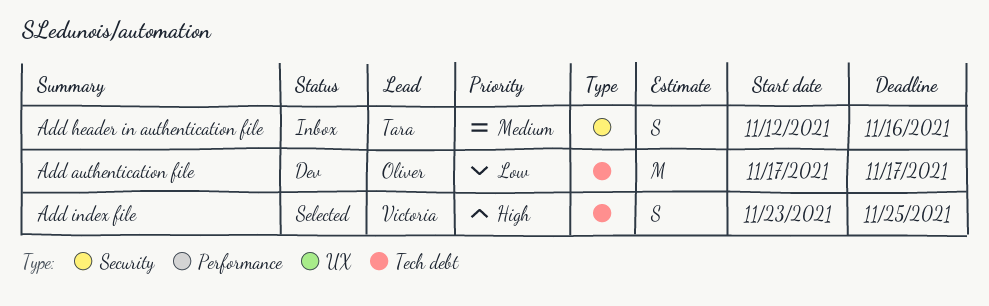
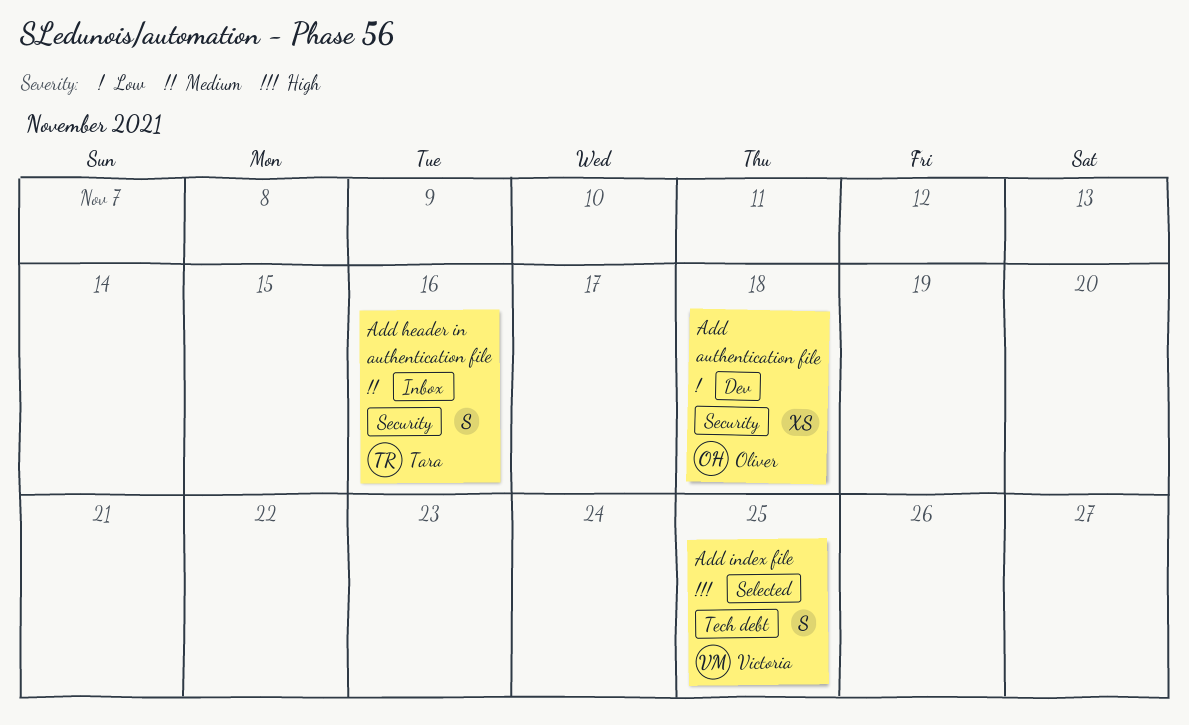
Add authentication file, label: Tech debt -> Security
Add authentication file, estimate: M -> XS
Add authentication file, due: Nov 17 -> Nov 18

